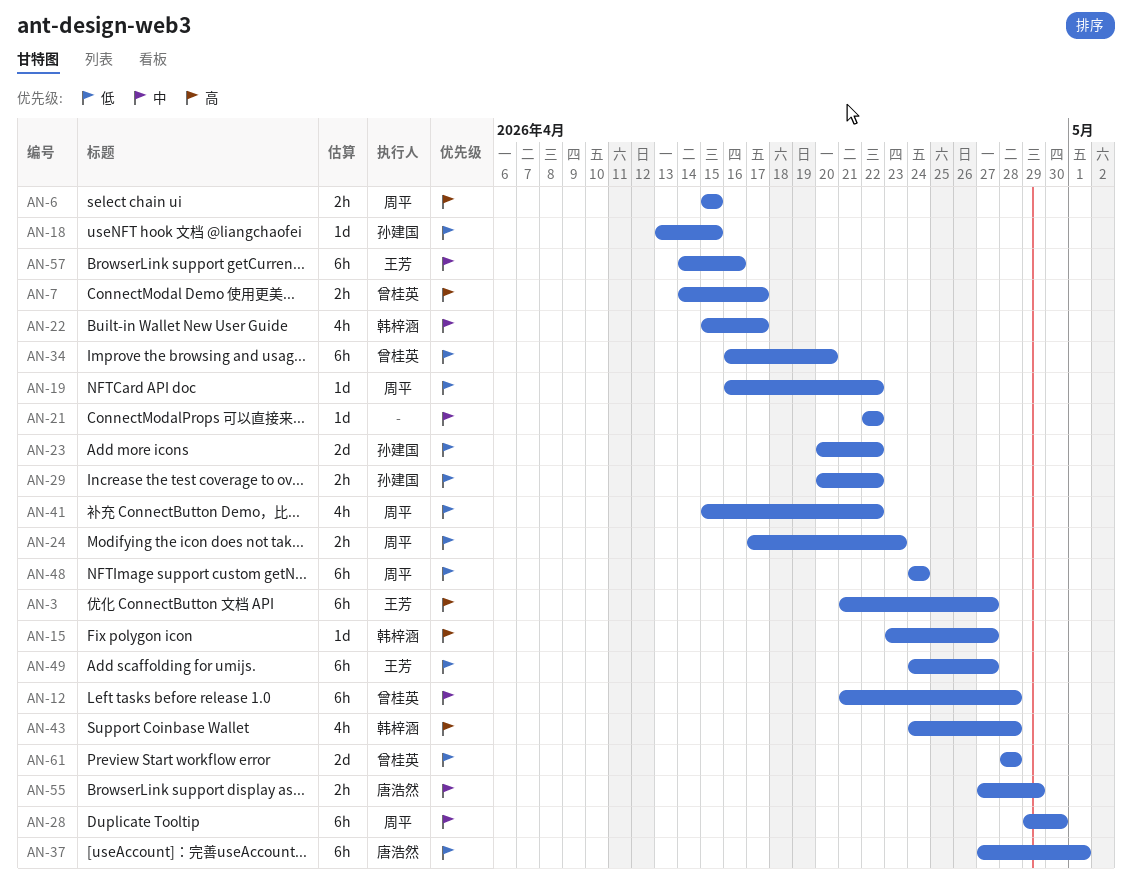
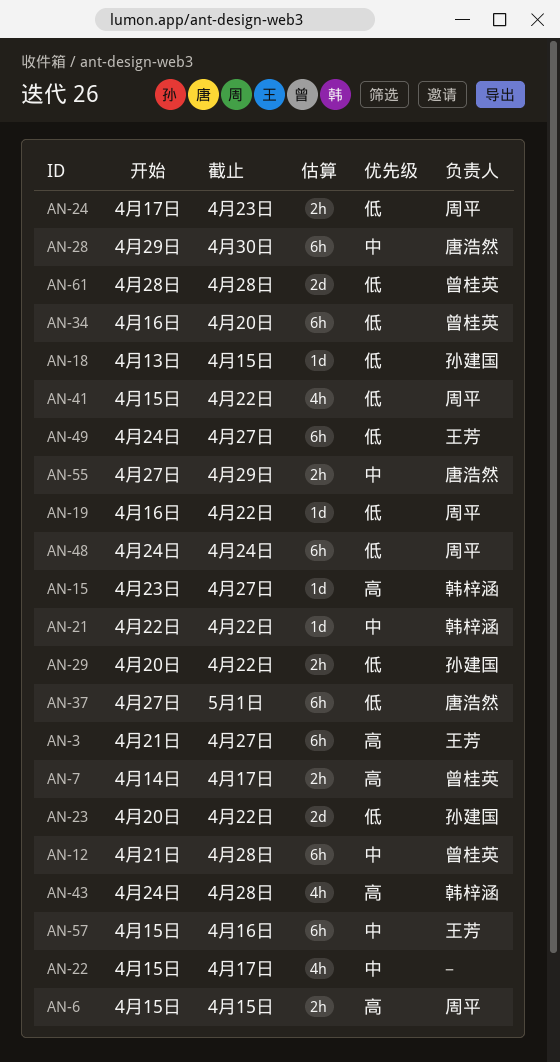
AN-21, owner: none -> 韩梓涵
AN-22, owner: 韩梓涵 -> none
AN-28, owner: 周平 -> 唐浩然
AN-57, start: Apr 14 -> Apr 15

